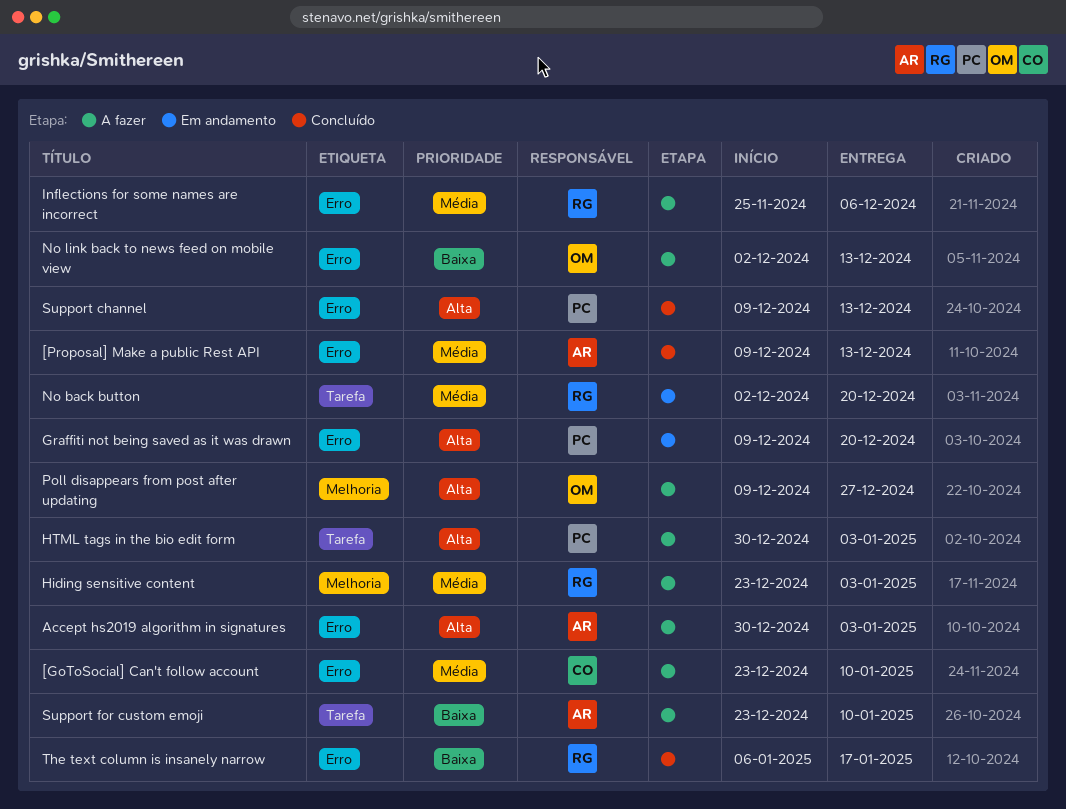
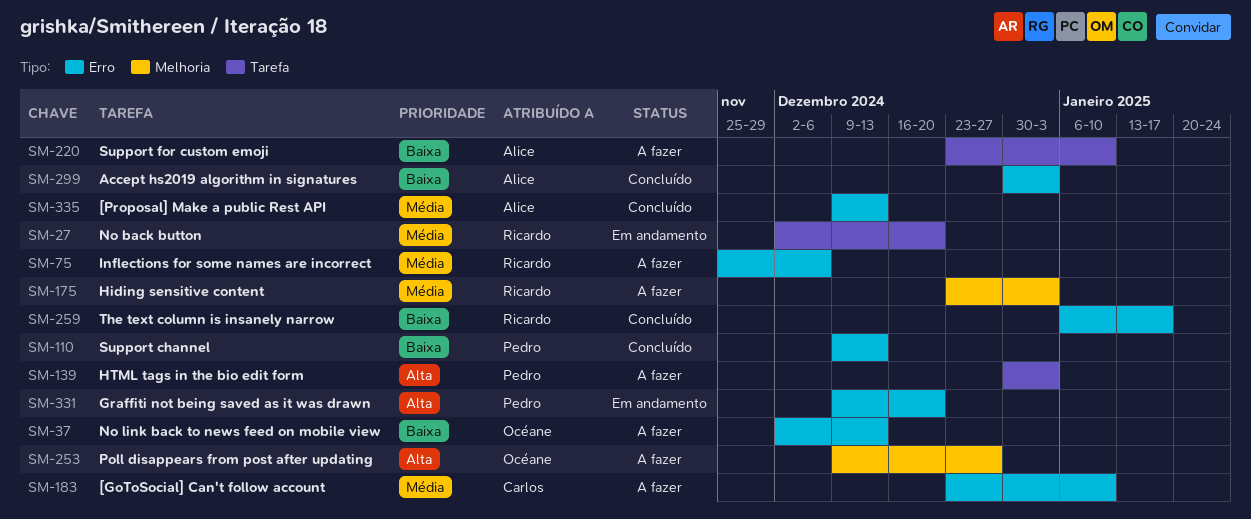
Accept hs2019 algorithm in signatures, status: A fazer -> Concluído
Accept hs2019 algorithm in signatures, priority: Alta -> Baixa
Support channel, priority: Alta -> Baixa

